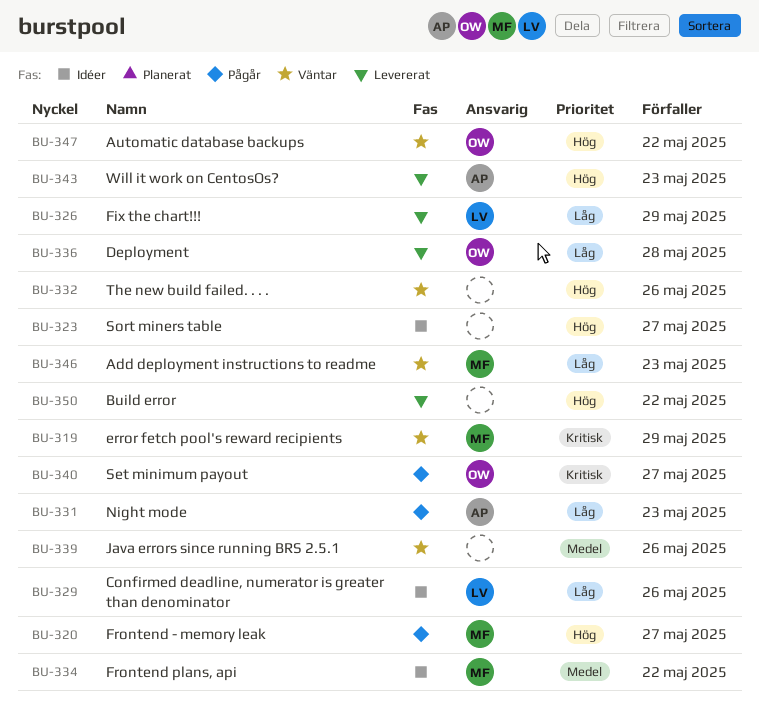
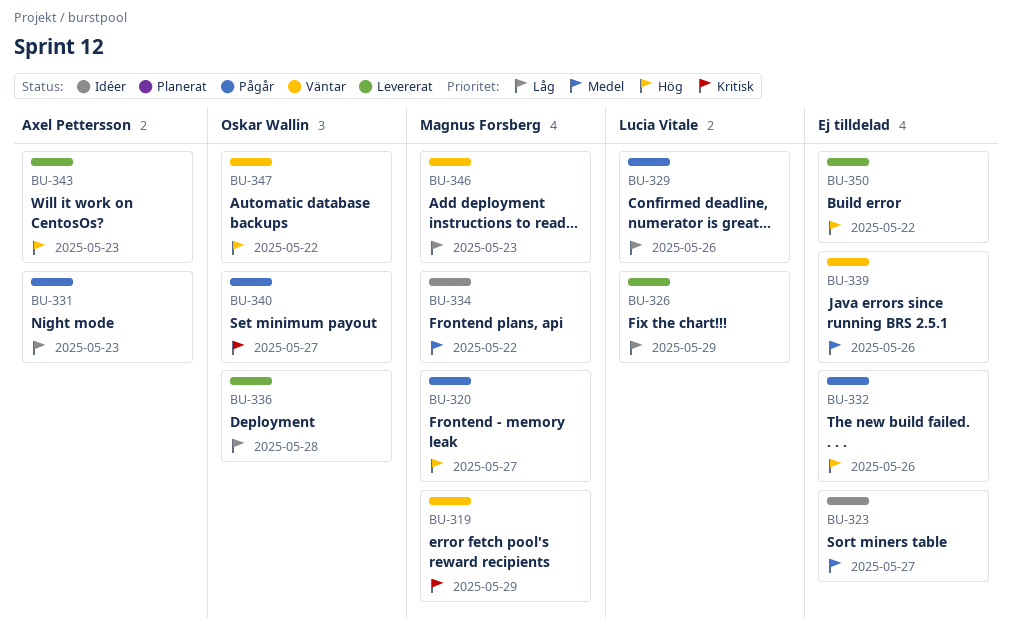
BU-323, priority: Hög -> Medel
BU-329, status: Idéer -> Pågår
BU-332, status: Väntar -> Pågår

